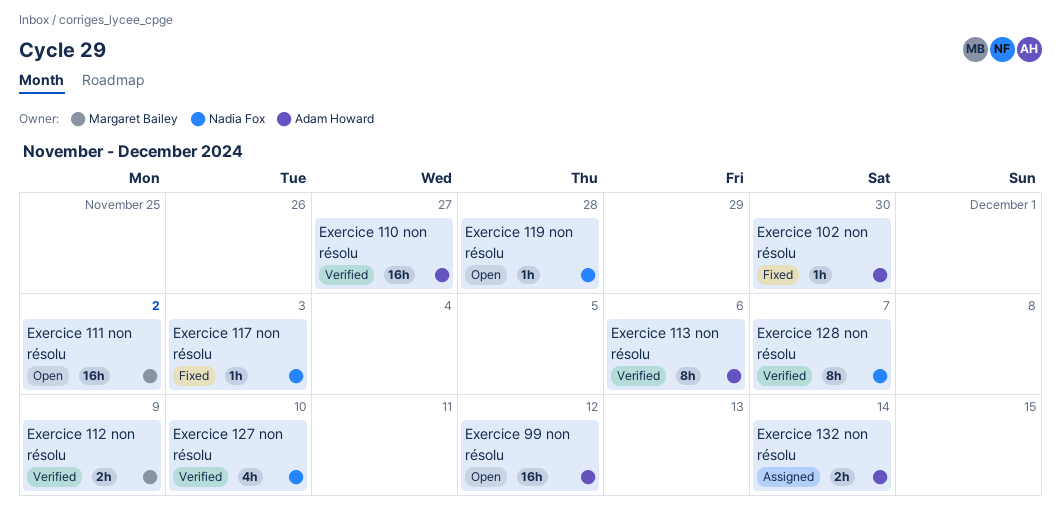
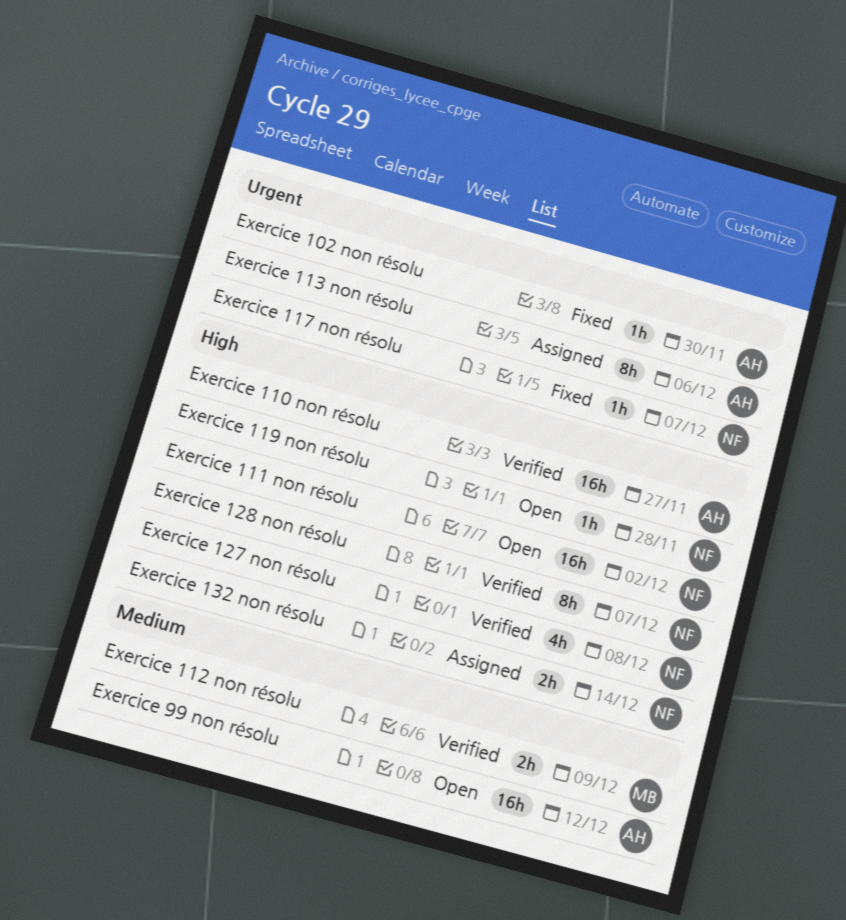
Exercice 111 non résolu, owner: Margaret Bailey -> Nadia Fox
Exercice 113 non résolu, status: Verified -> Assigned
Exercice 117 non résolu, due: Dec 3 -> Dec 7
Exercice 127 non résolu, due: Dec 10 -> Dec 8
Exercice 132 non résolu, owner: Adam Howard -> Nadia Fox

